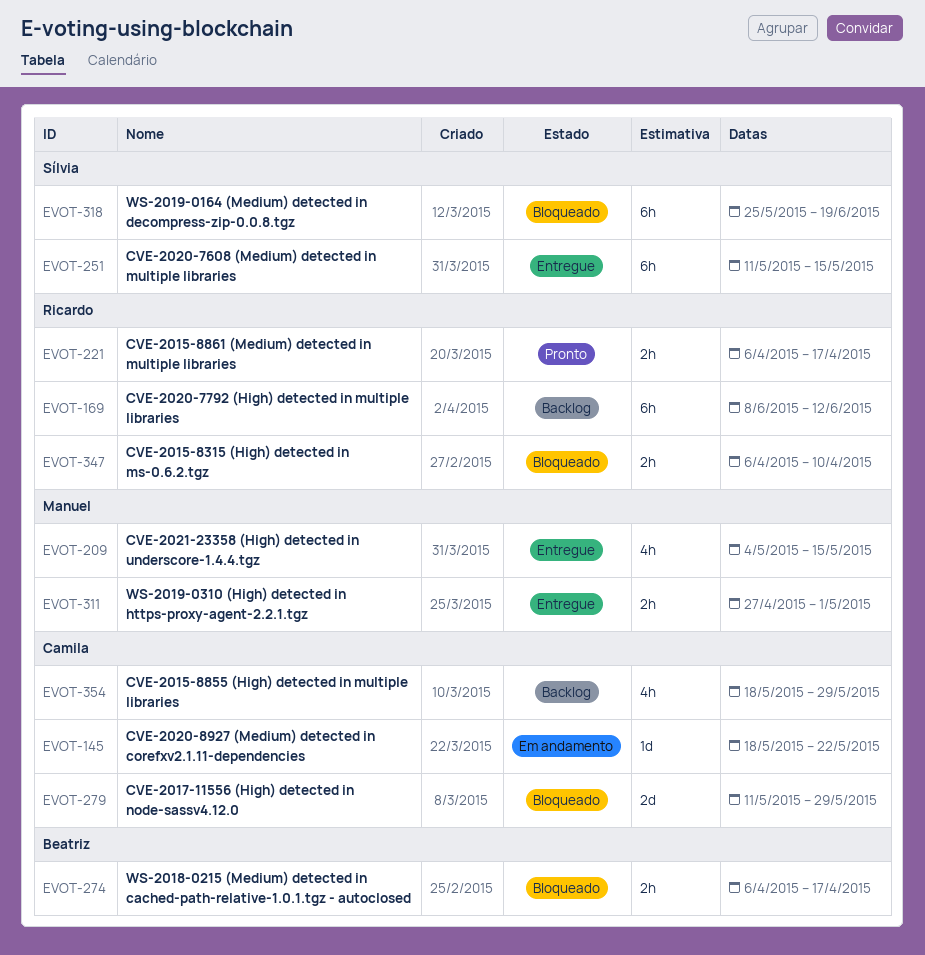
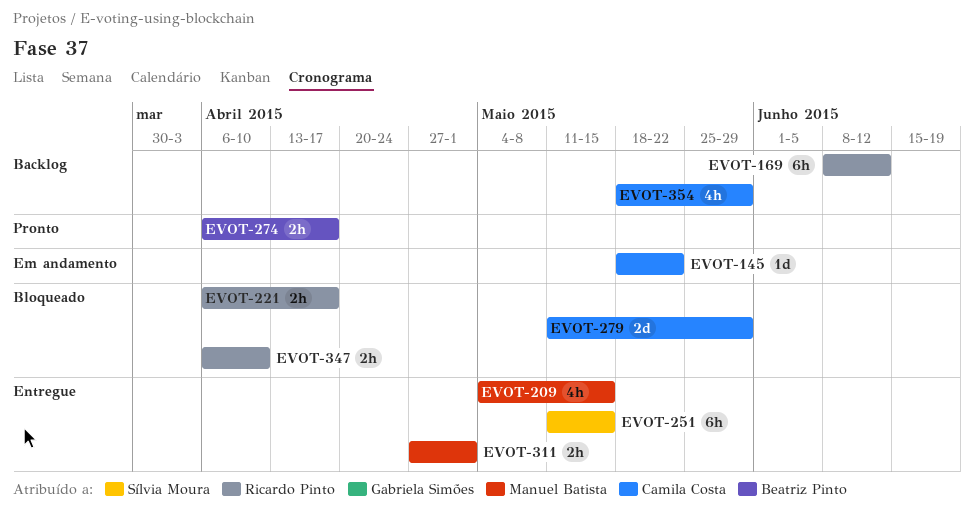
EVOT-221, status: Pronto -> Bloqueado
EVOT-274, status: Bloqueado -> Pronto
EVOT-318: present -> none

